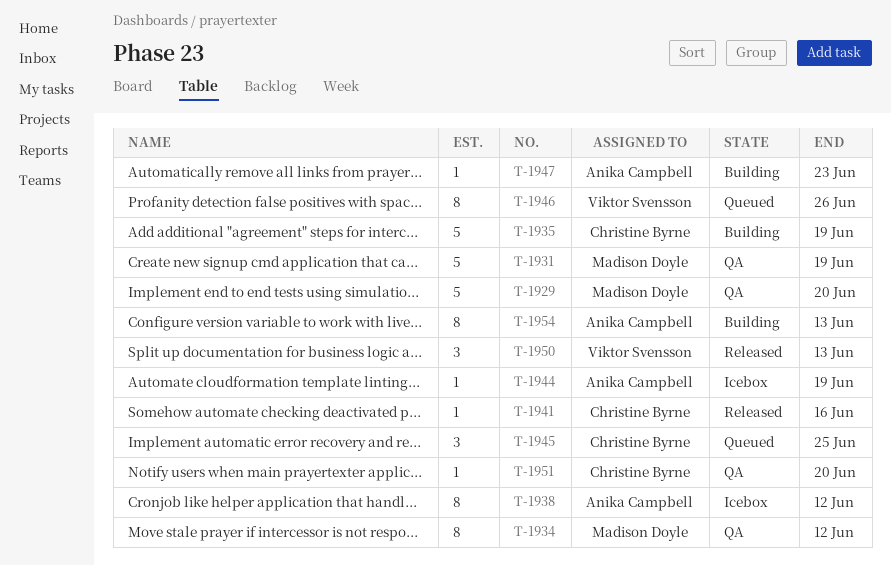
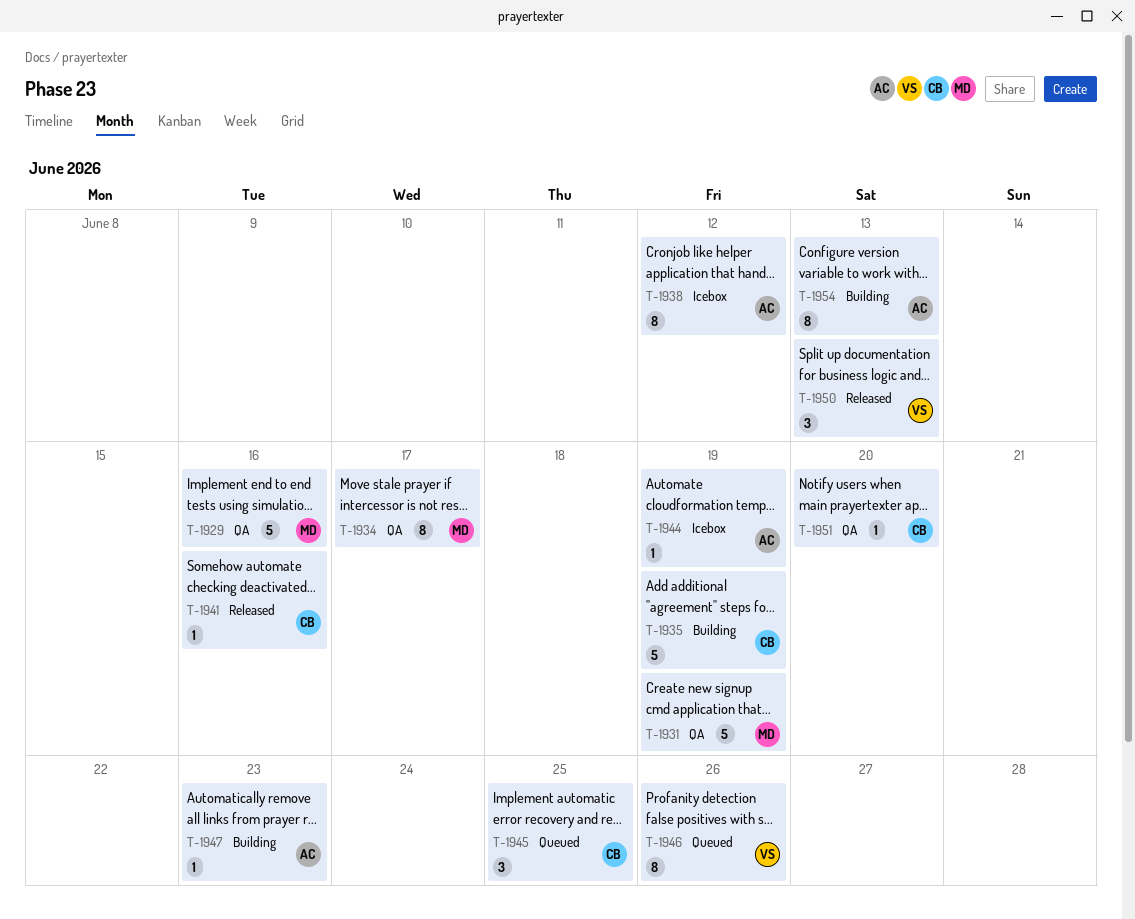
T-1929, due: Jun 20 -> Jun 16
T-1934, due: Jun 12 -> Jun 17

